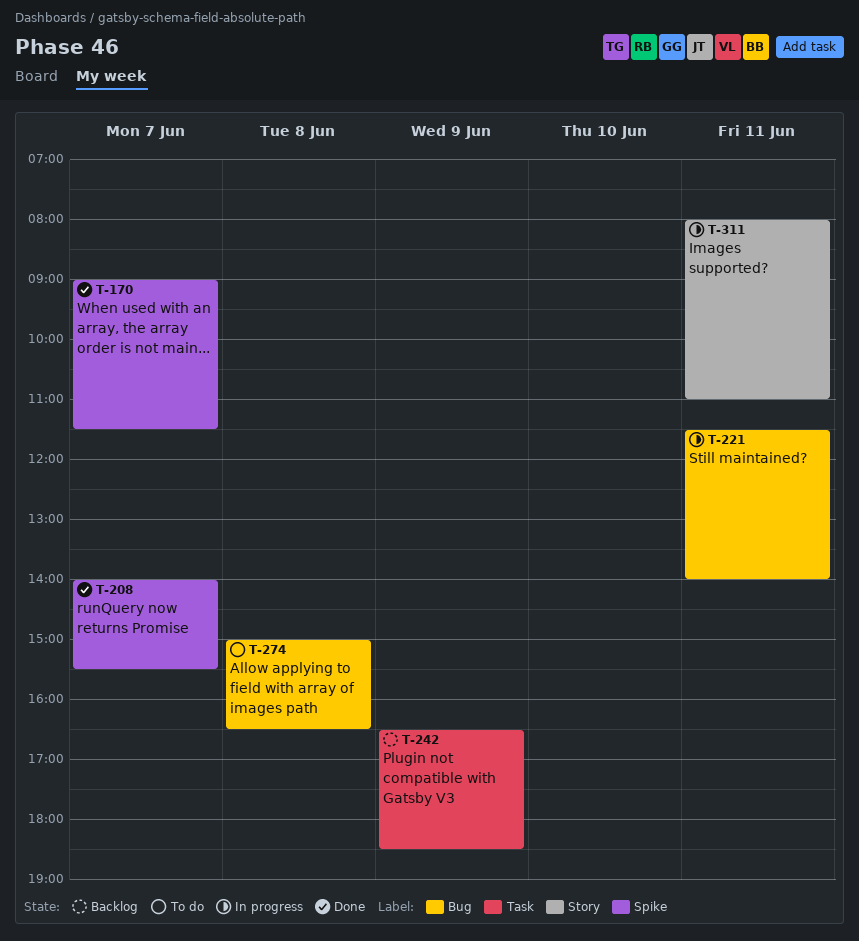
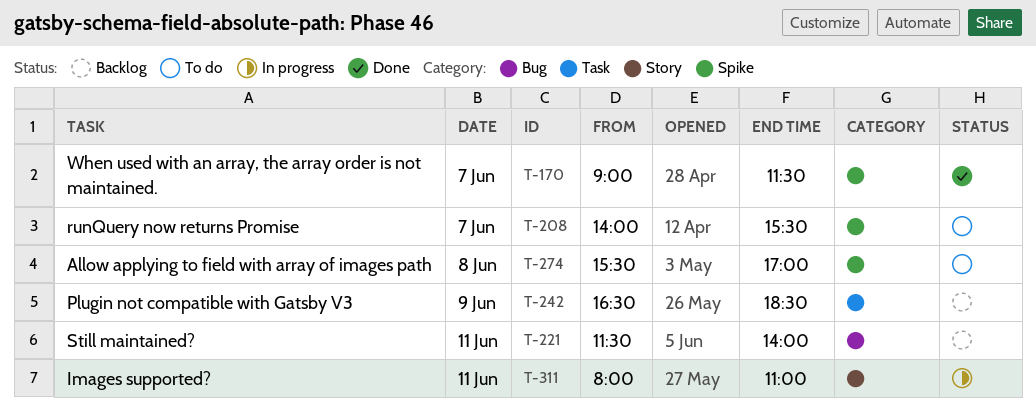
T-208, status: Done -> To do
T-221, status: In progress -> Backlog
T-274, label: Bug -> Spike
T-274, begins: 15:00 -> 15:30
T-274, ends: 16:30 -> 17:00

